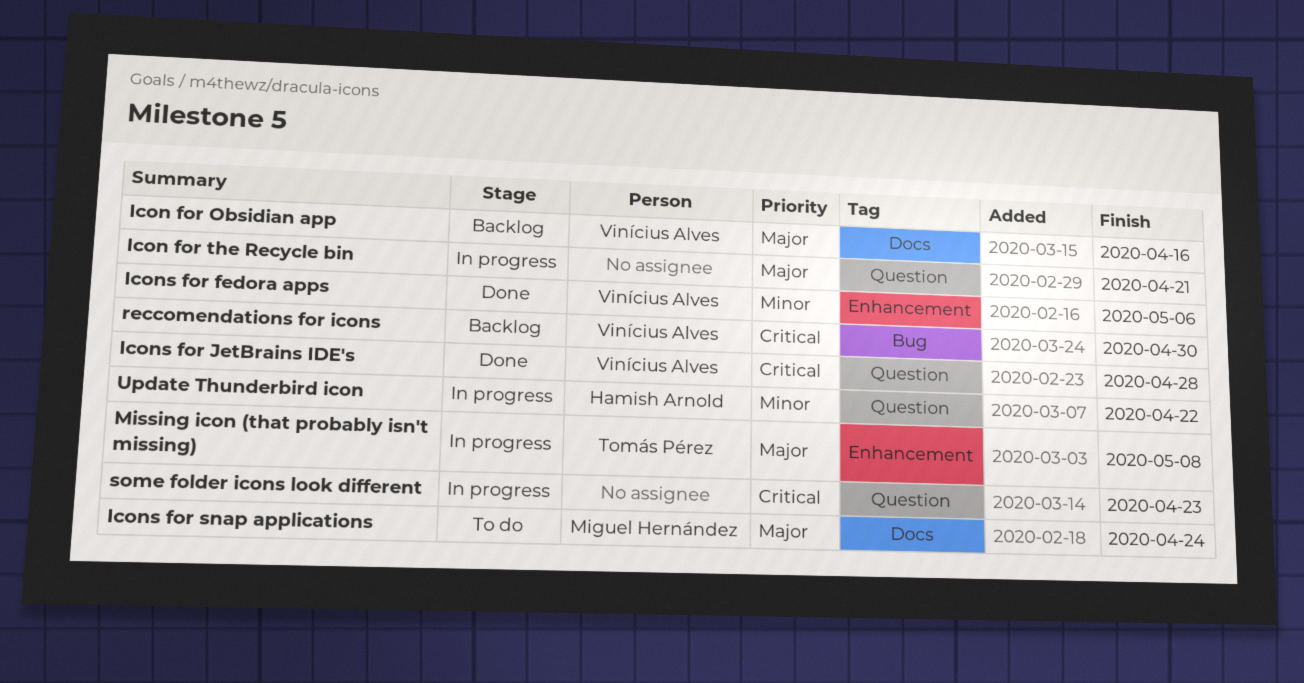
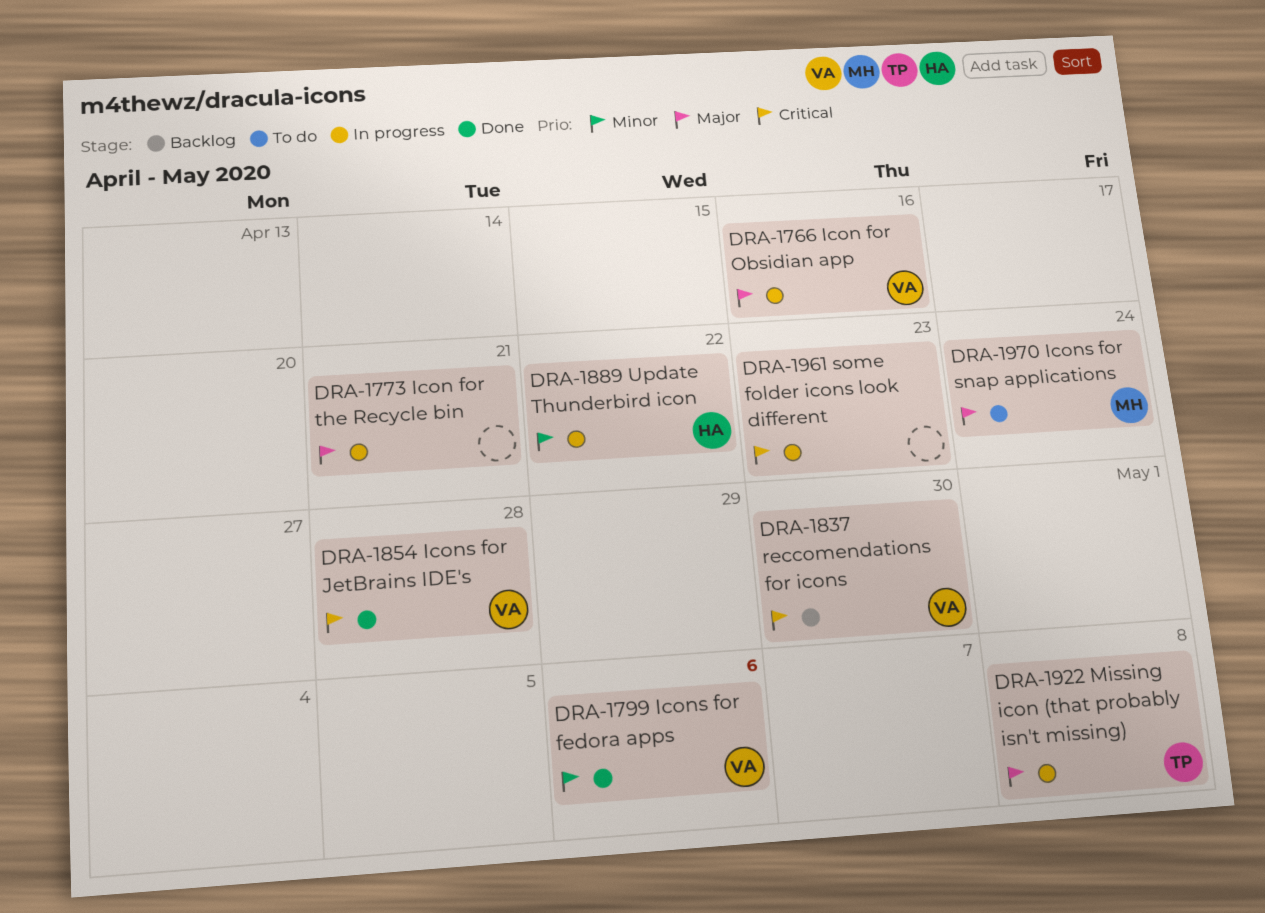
Icon for Obsidian app, status: Backlog -> In progress

